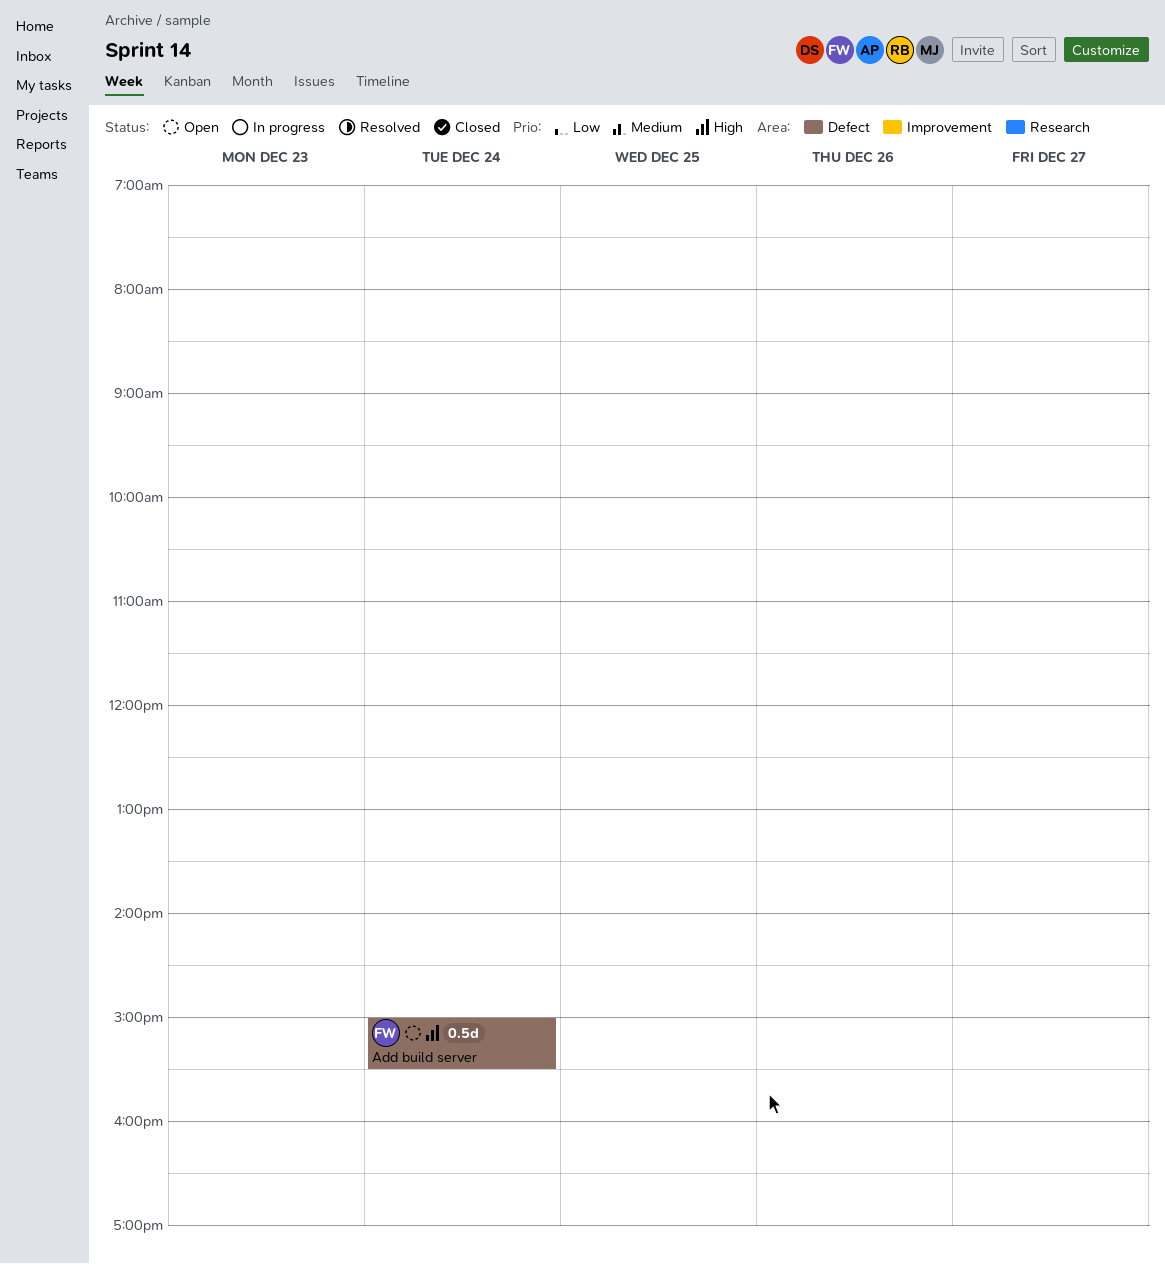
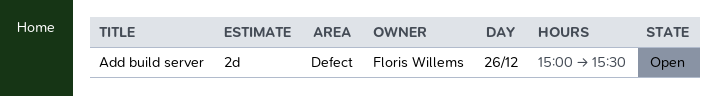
Add build server, estimate: 0.5d -> 2d
Add build server, day: Dec 24 -> Dec 26

